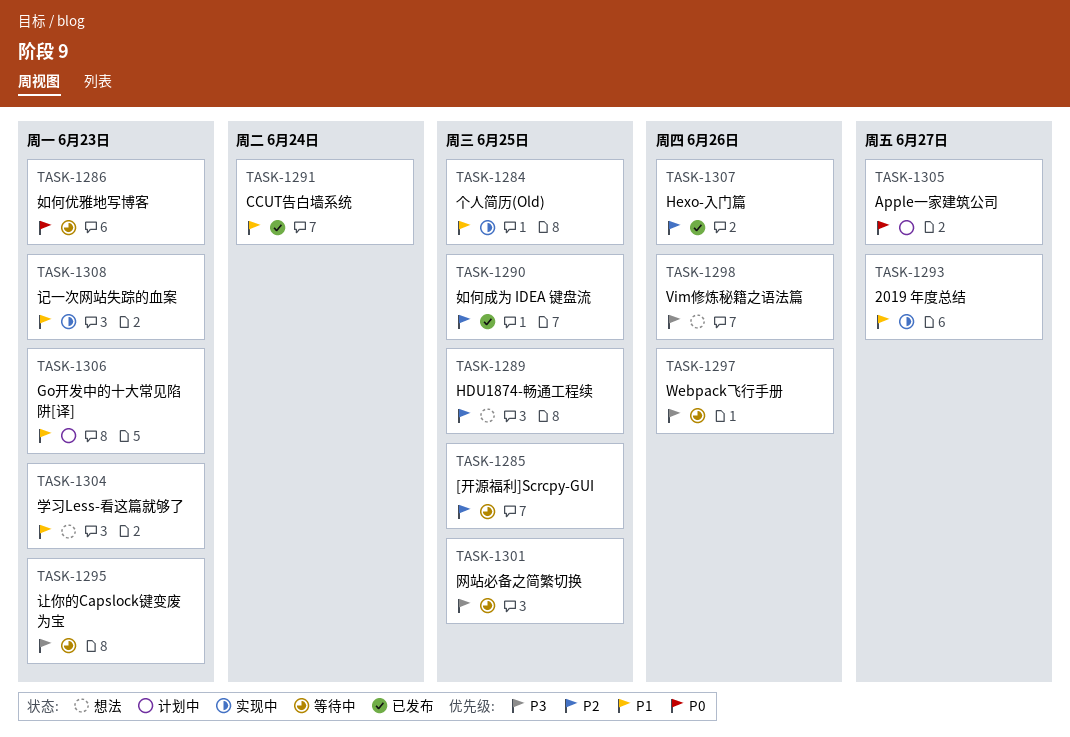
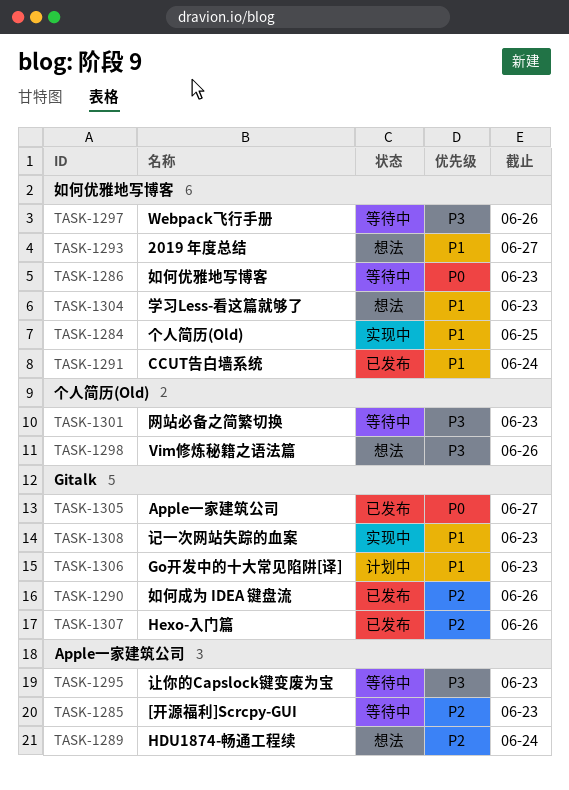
TASK-1285, due: Jun 25 -> Jun 23
TASK-1289, due: Jun 25 -> Jun 24
TASK-1290, due: Jun 25 -> Jun 26
TASK-1293, status: 实现中 -> 想法
TASK-1301, due: Jun 25 -> Jun 23
TASK-1305, status: 计划中 -> 已发布

